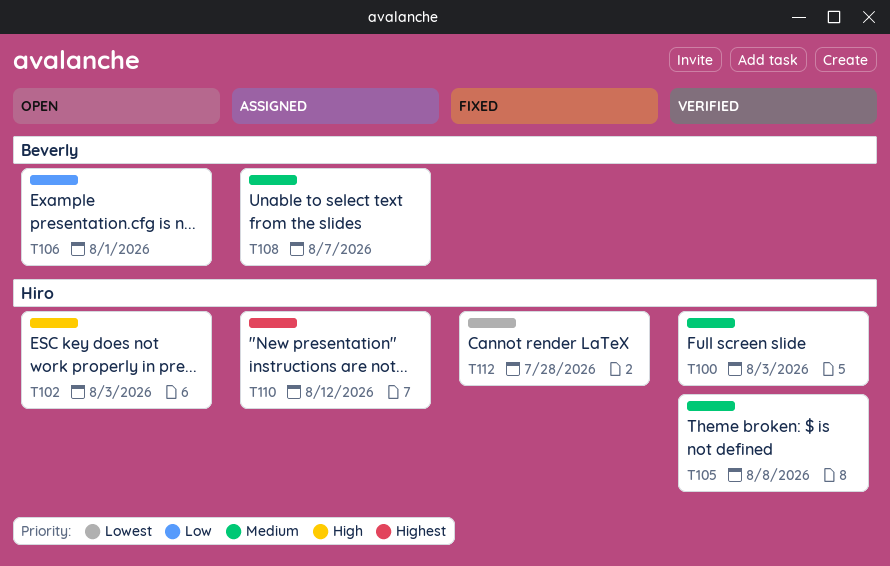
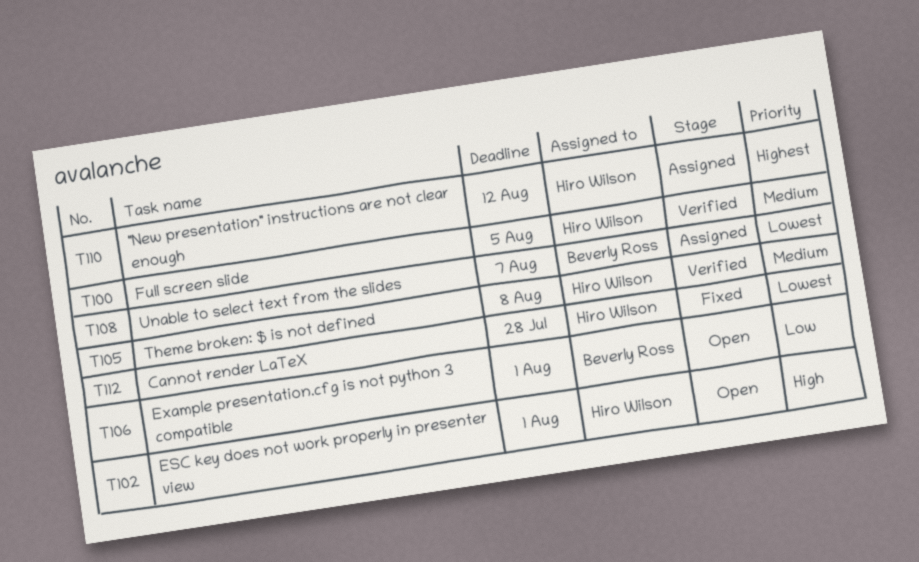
T100, due: Aug 3 -> Aug 5
T102, due: Aug 3 -> Aug 1
T108, priority: Medium -> Lowest

